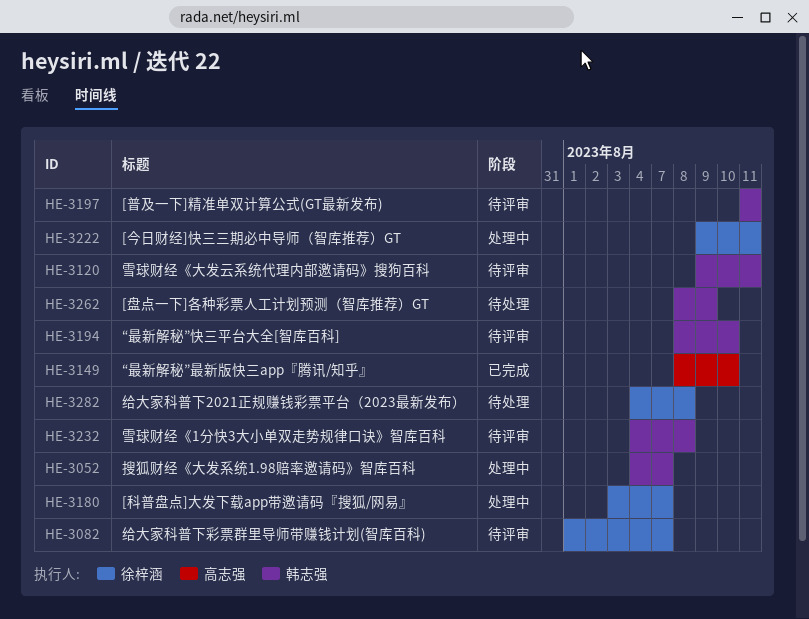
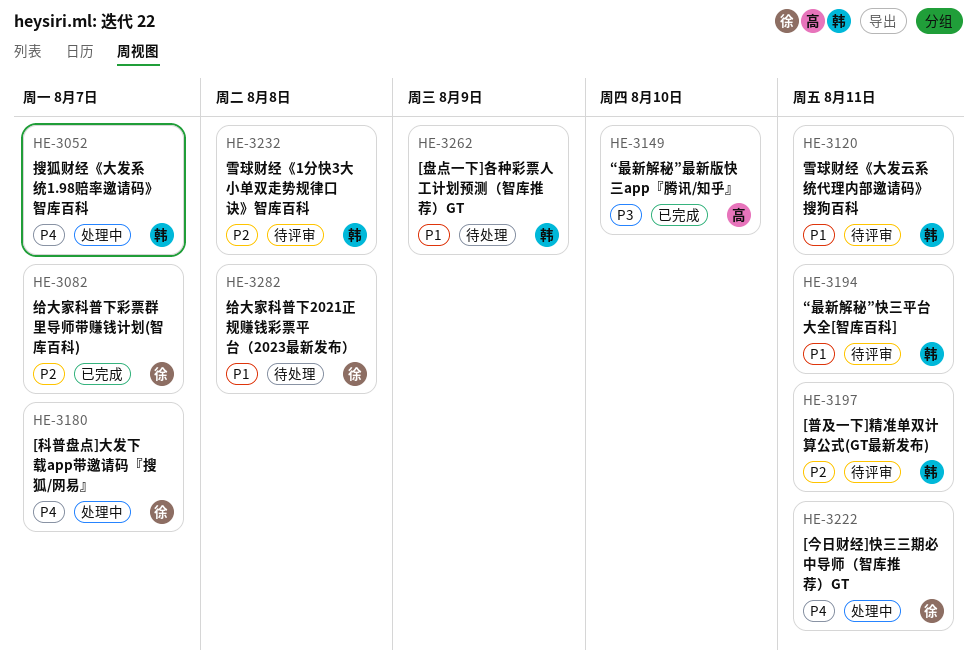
HE-3082, status: 待评审 -> 已完成
HE-3194, due: Aug 10 -> Aug 11

